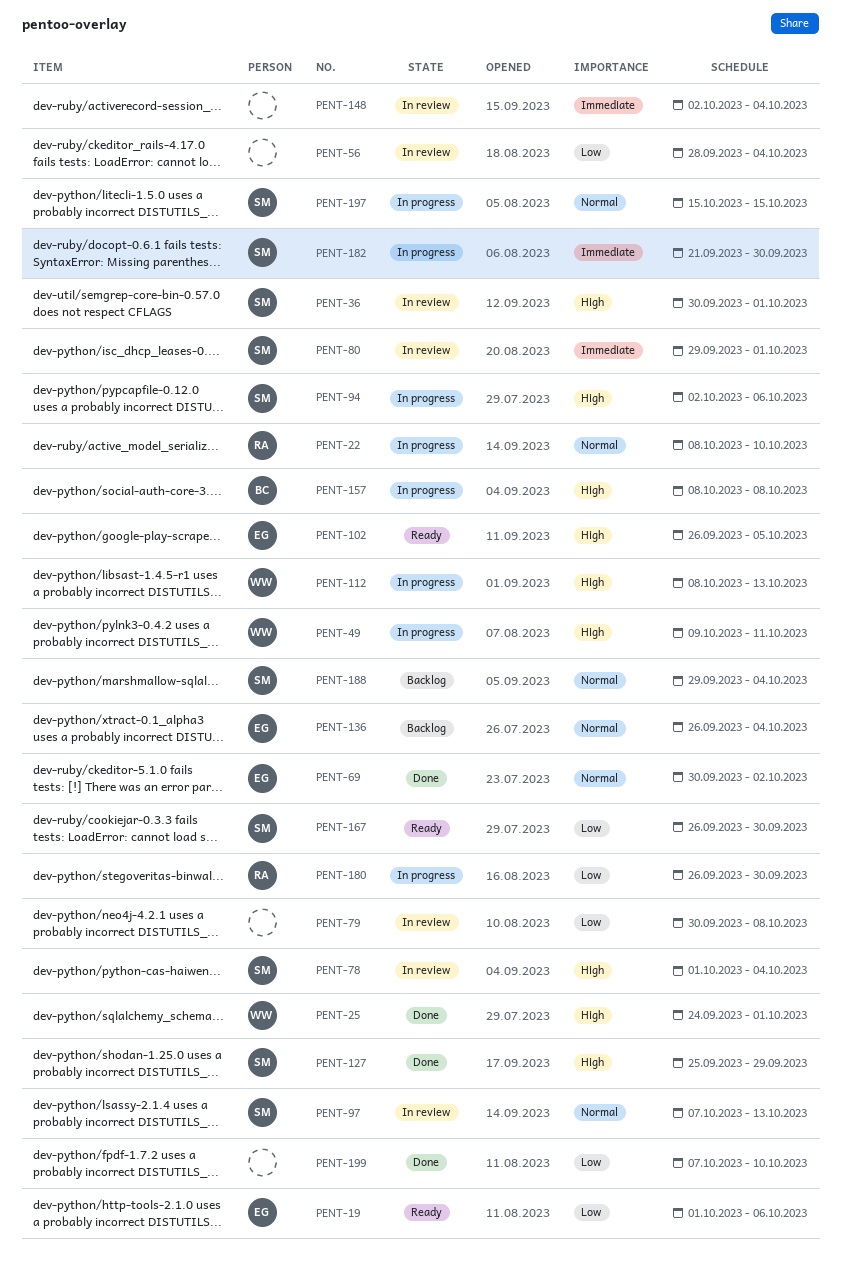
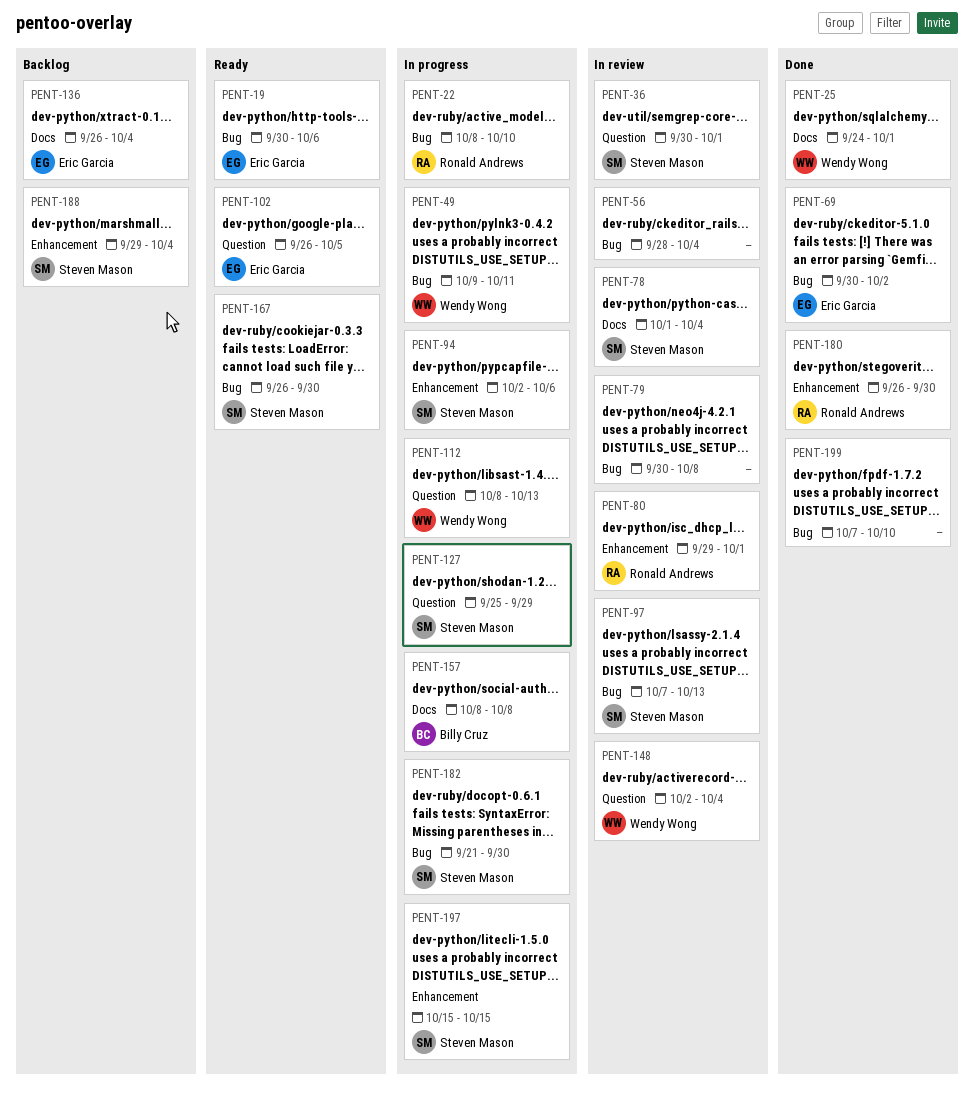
PENT-19, start: Oct 1 -> Sep 30
PENT-80, owner: Steven Mason -> Ronald Andrews
PENT-127, status: Done -> In progress
PENT-148, owner: none -> Wendy Wong
PENT-180, status: In progress -> Done

